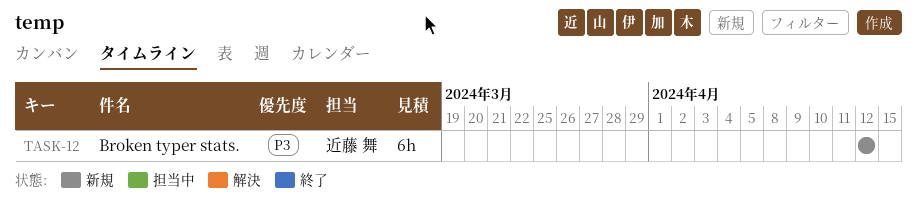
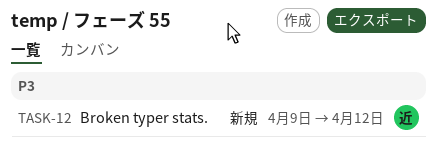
TASK-12, start: Apr 12 -> Apr 9

